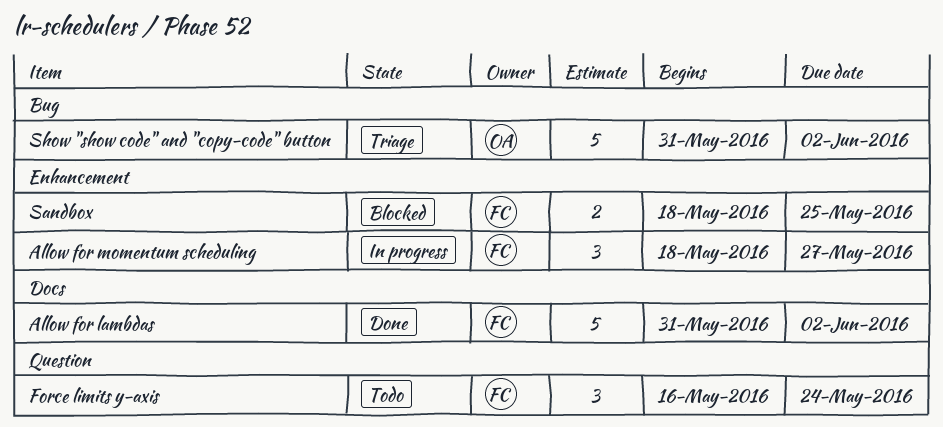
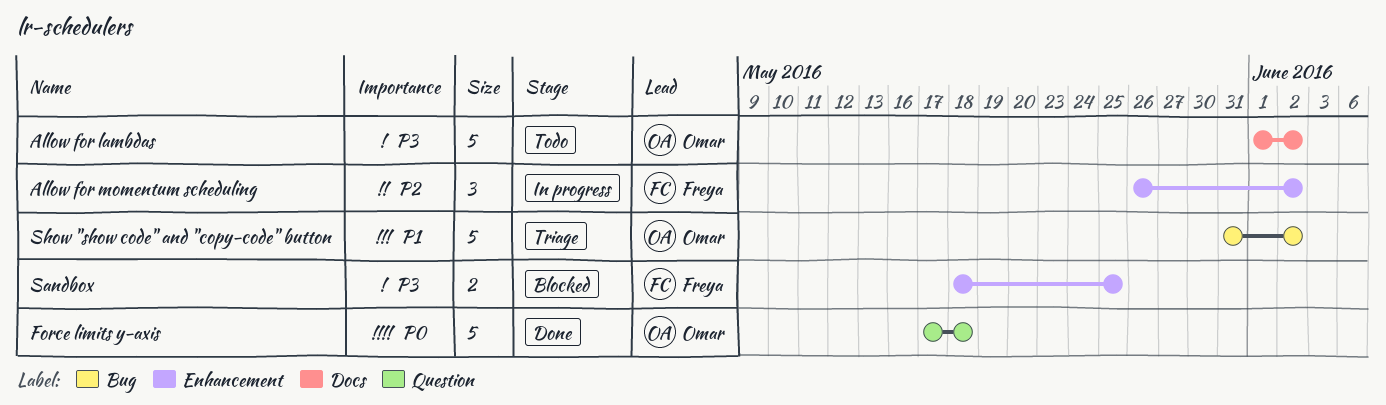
Allow for lambdas, status: Done -> Todo
Allow for lambdas, owner: Freya -> Omar
Allow for lambdas, start: May 31 -> Jun 1
Allow for momentum scheduling, start: May 18 -> May 26
Allow for momentum scheduling, due: May 27 -> Jun 2
Force limits y-axis, status: Todo -> Done
Force limits y-axis, owner: Freya -> Omar
Force limits y-axis, estimate: 3 -> 5
Force limits y-axis, start: May 16 -> May 17
Force limits y-axis, due: May 24 -> May 18

